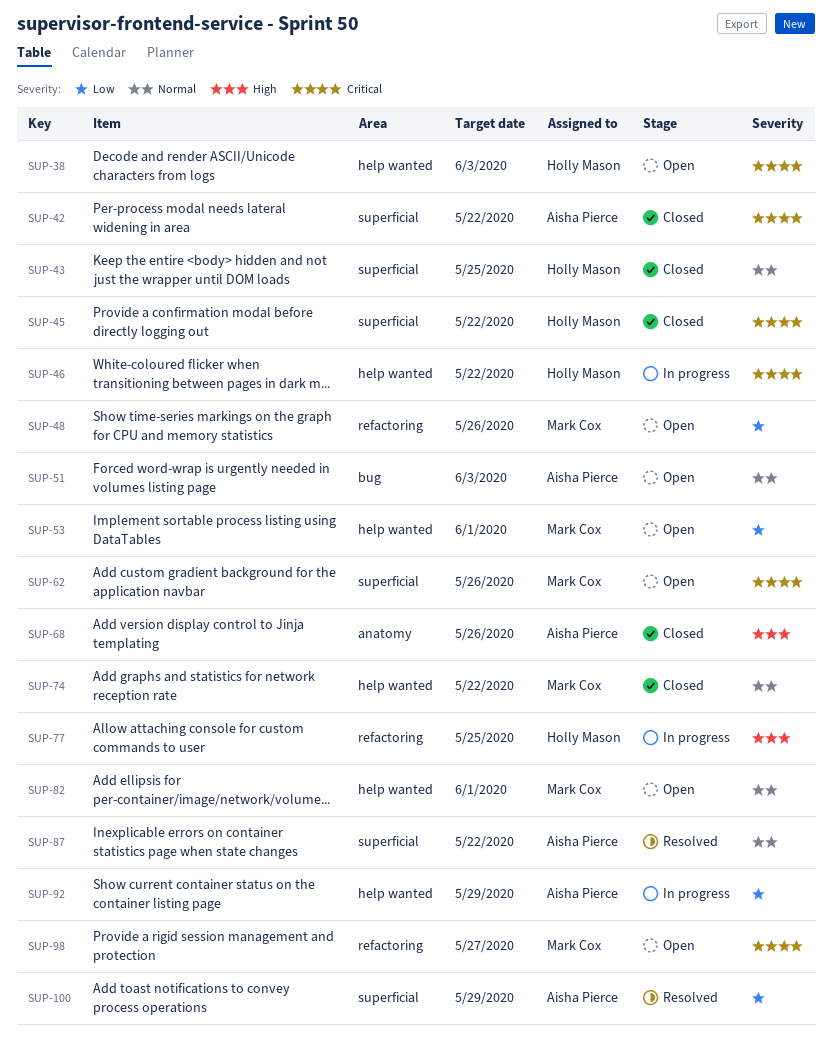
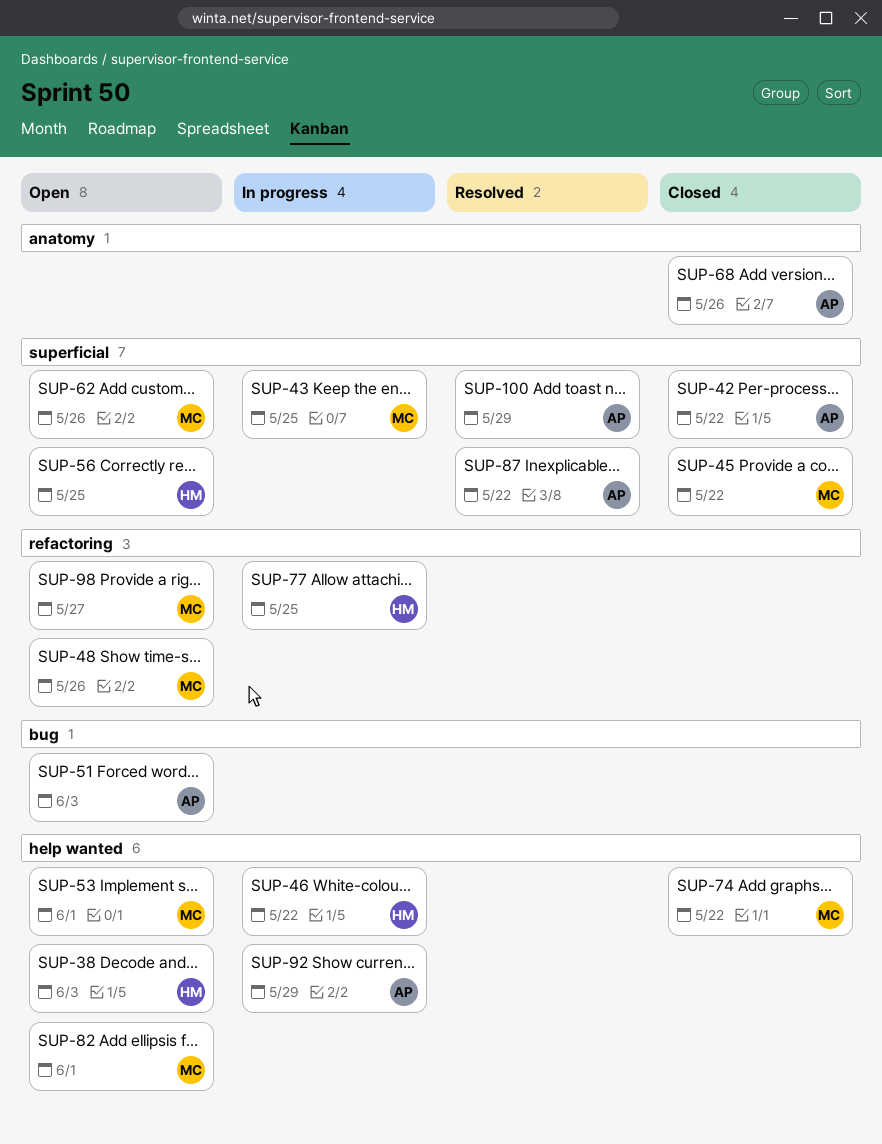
SUP-43, status: Closed -> In progress
SUP-43, owner: Holly Mason -> Mark Cox
SUP-45, owner: Holly Mason -> Mark Cox
SUP-56: none -> present

